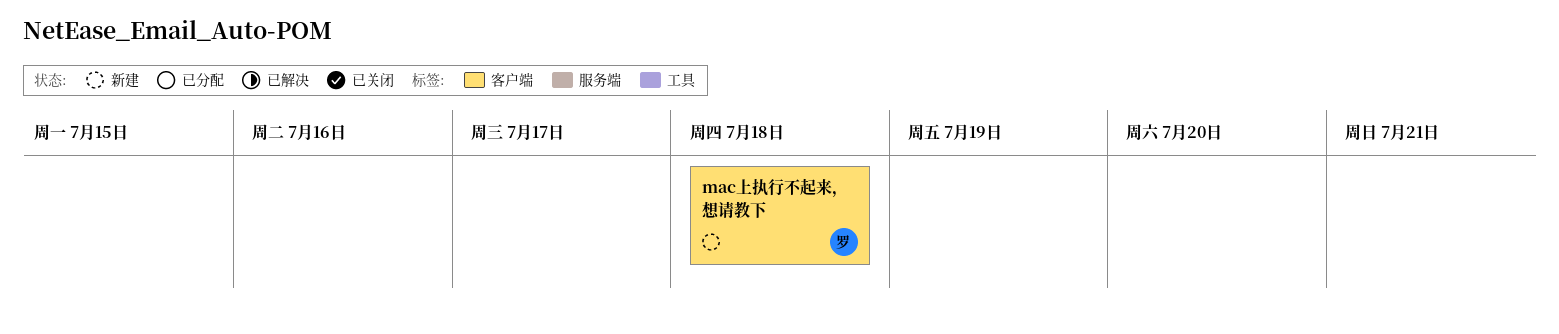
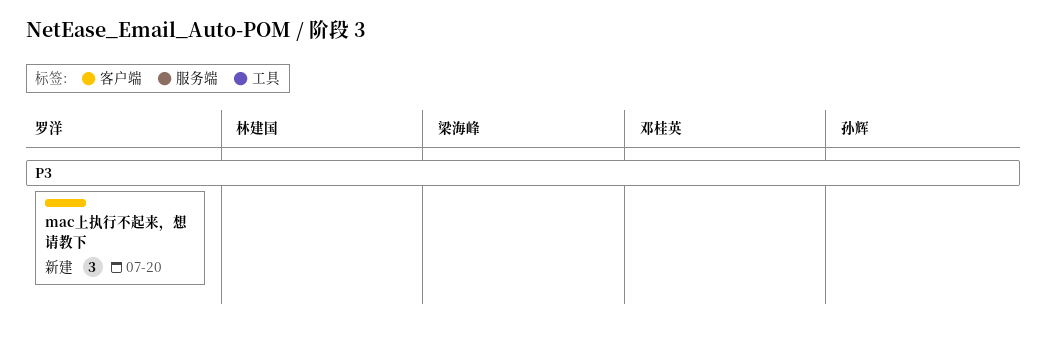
mac上执行不起来，想请教下, due: Jul 18 -> Jul 20

